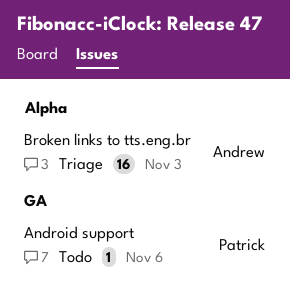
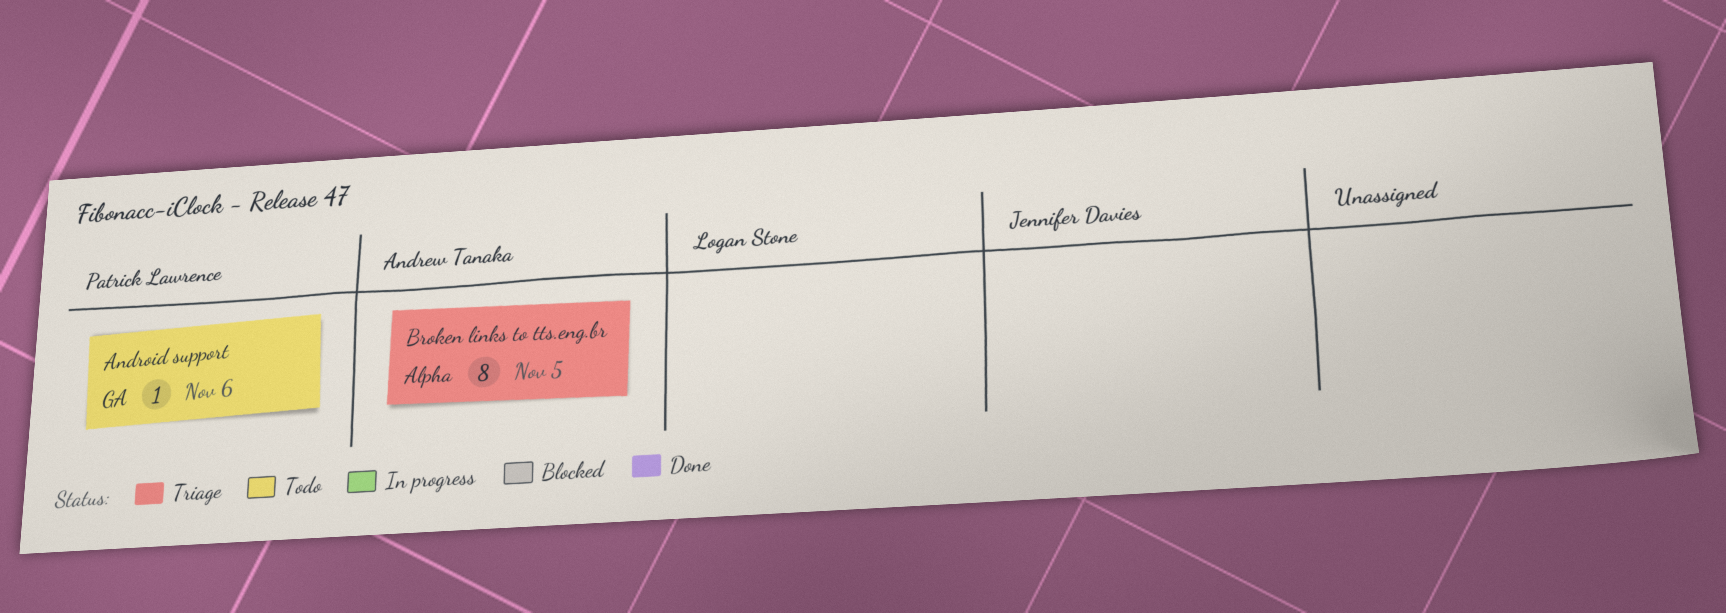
Broken links to tts.eng.br, estimate: 16 -> 8
Broken links to tts.eng.br, due: Nov 3 -> Nov 5

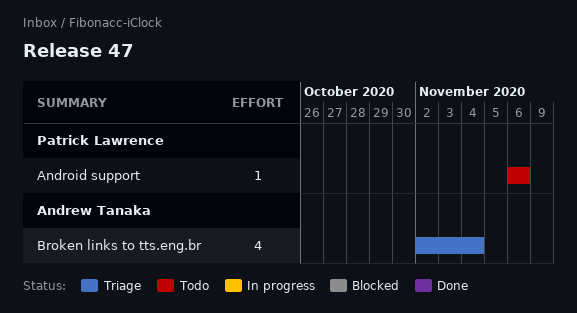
Broken links to tts.eng.br, estimate: 8 -> 4
Broken links to tts.eng.br, due: Nov 5 -> Nov 4

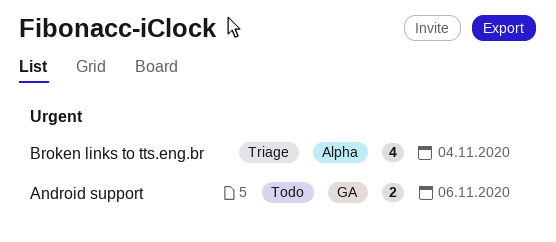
Android support, estimate: 1 -> 2

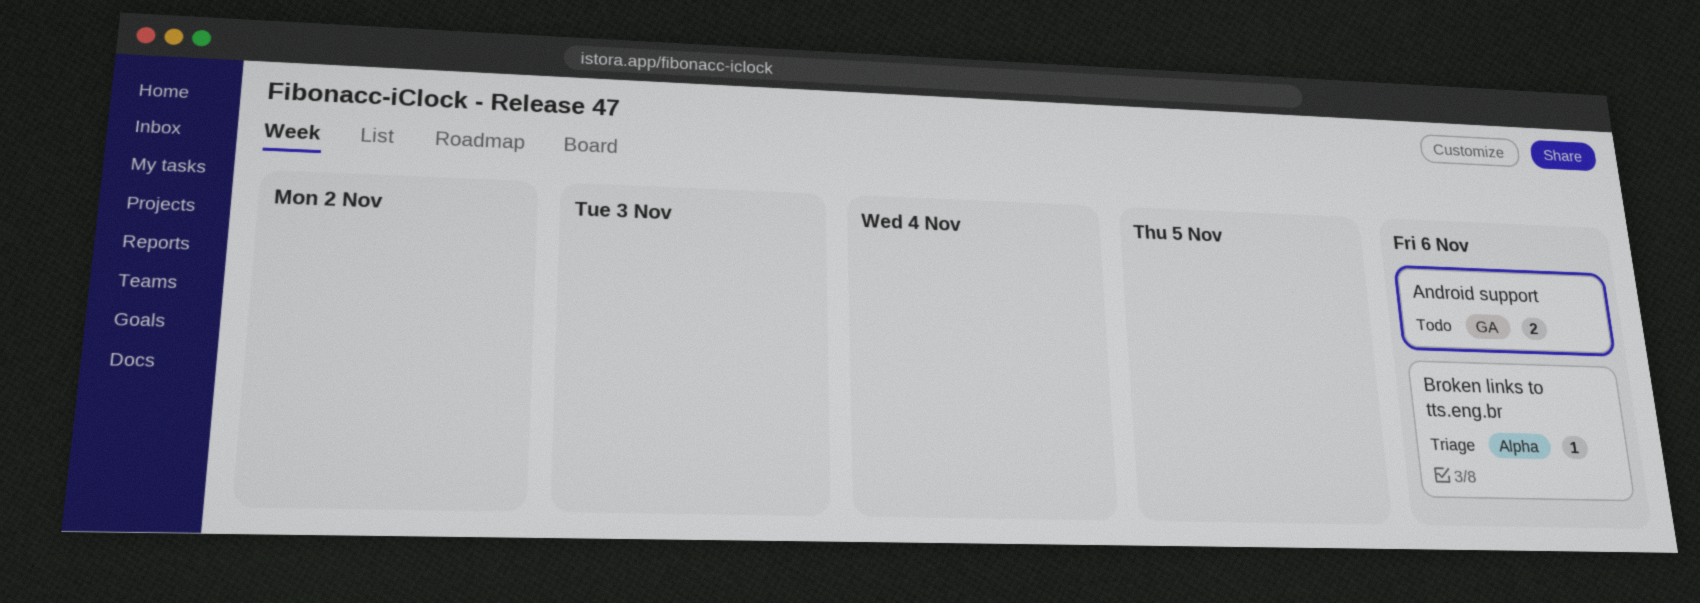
Broken links to tts.eng.br, estimate: 4 -> 1
Broken links to tts.eng.br, due: Nov 4 -> Nov 6

